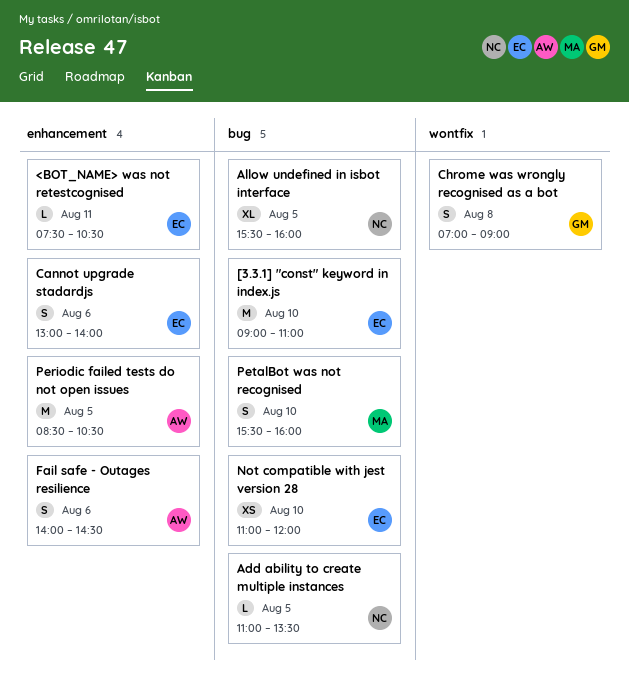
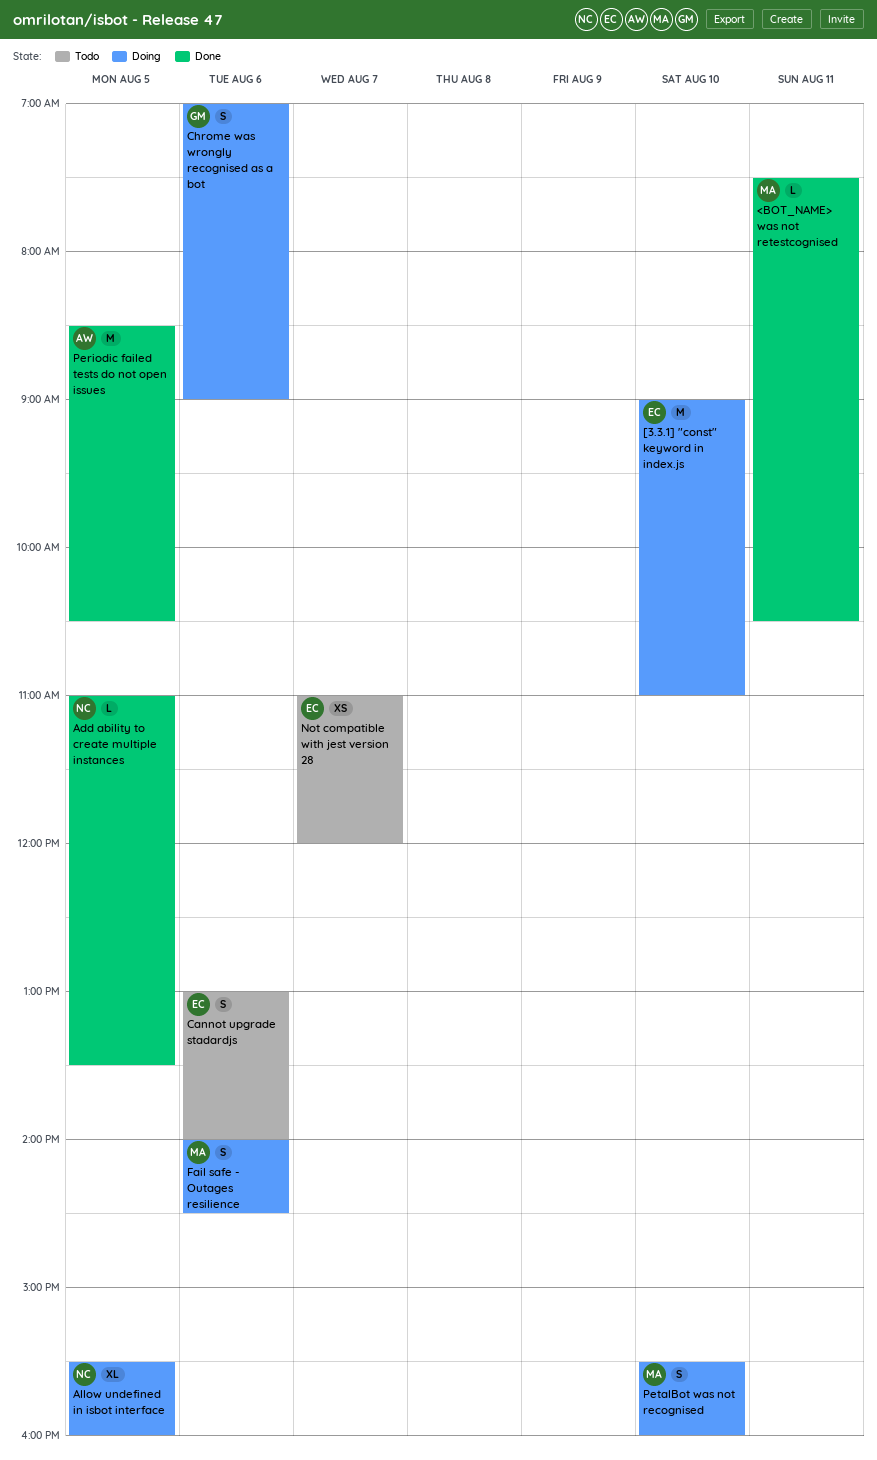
<BOT_NAME> was not retestcognised, owner: EC -> MA
Chrome was wrongly recognised as a bot, day: Aug 8 -> Aug 6
Fail safe - Outages resilience, owner: AW -> MA
Not compatible with jest version 28, day: Aug 10 -> Aug 7

